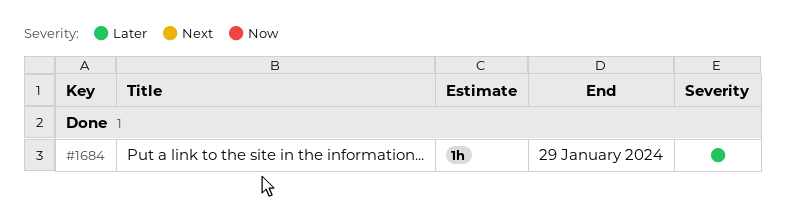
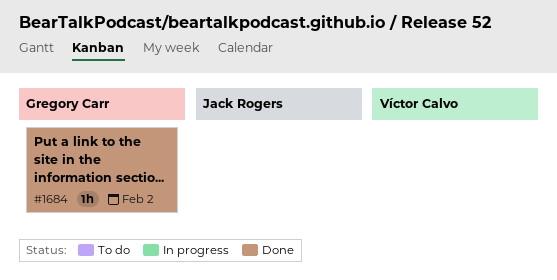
#1684, due: Jan 29 -> Feb 2

